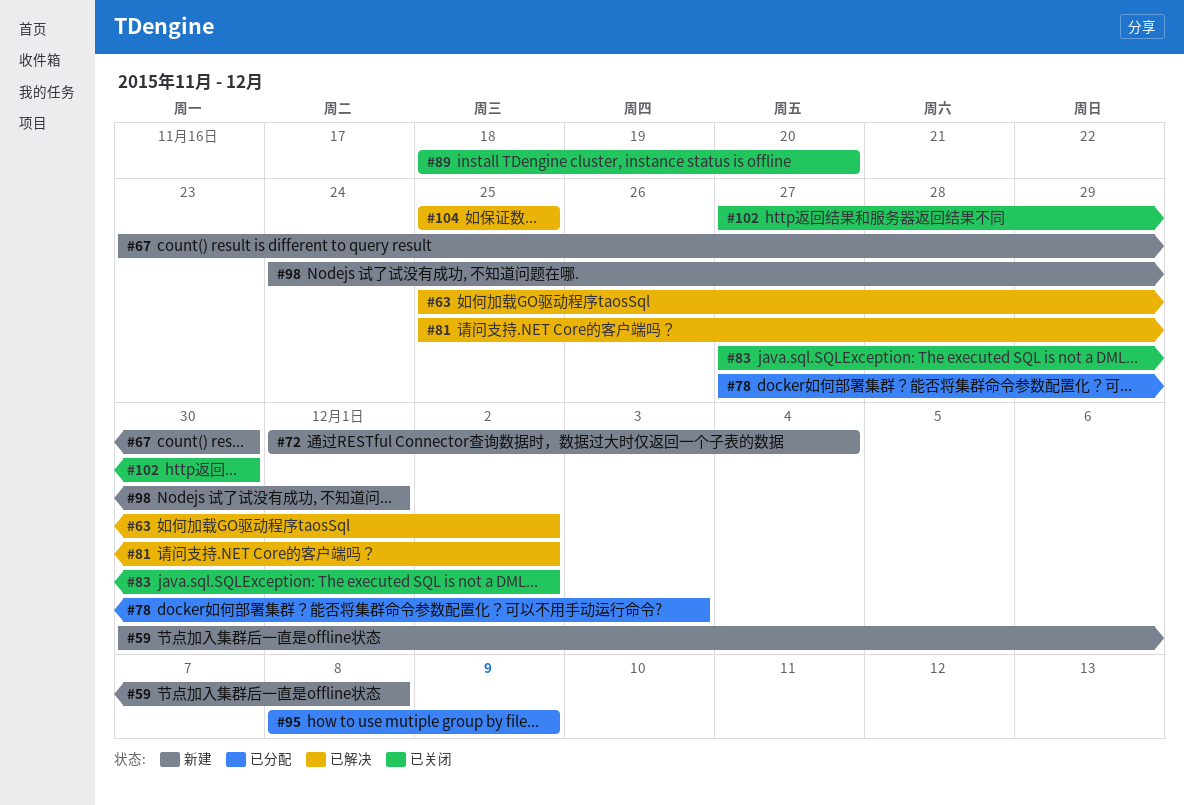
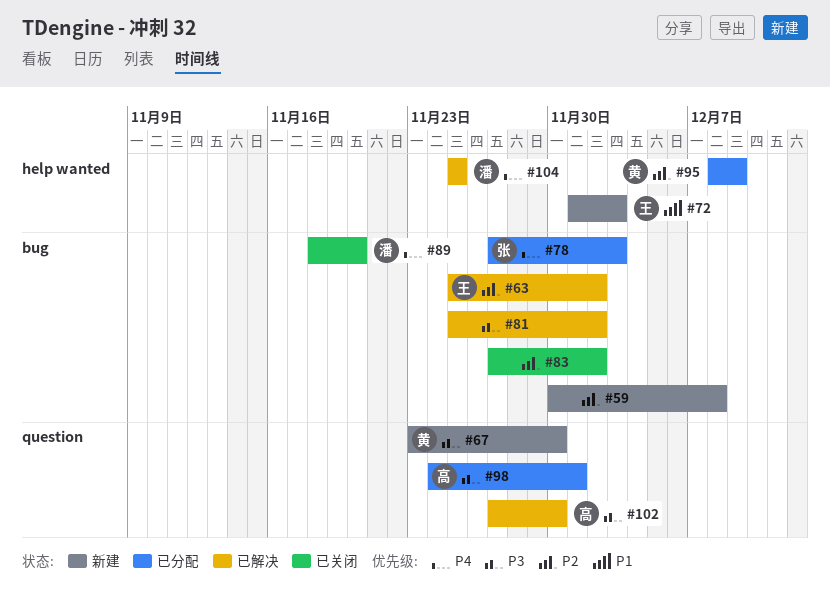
#72, due: Dec 4 -> Dec 3
#98, status: 新建 -> 已分配
#102, status: 已关闭 -> 已解决

